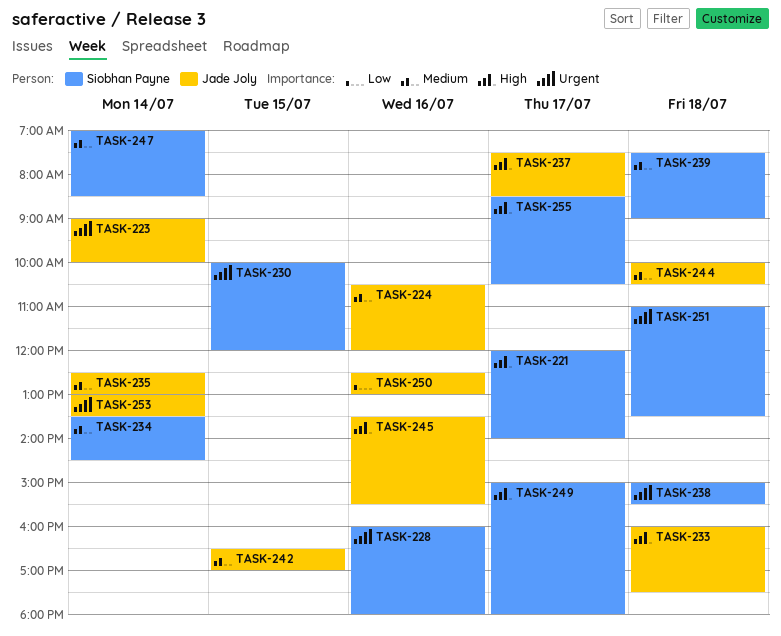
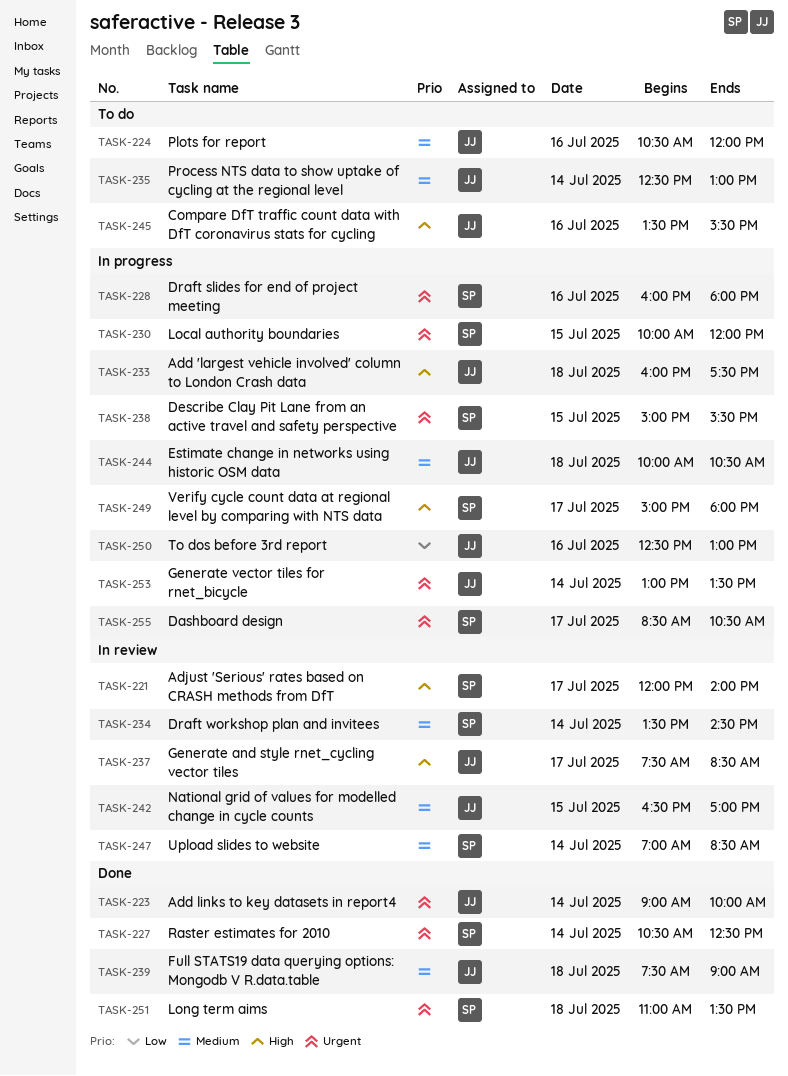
TASK-227: none -> present
TASK-238, day: Jul 18 -> Jul 15
TASK-239, owner: Siobhan Payne -> Jade Joly
TASK-255, priority: High -> Urgent

